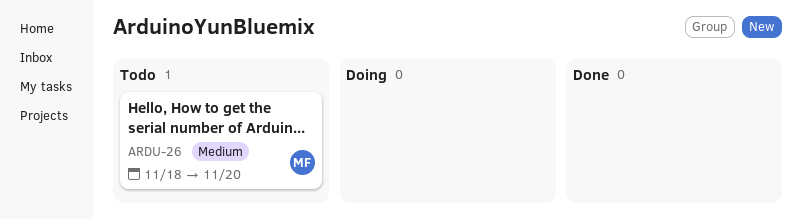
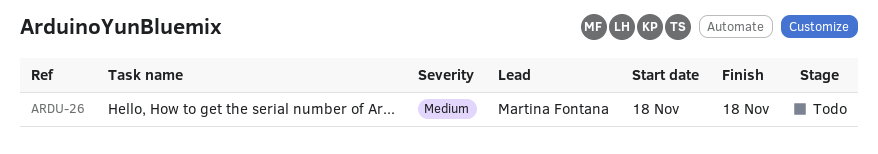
ARDU-26, due: Nov 20 -> Nov 18

